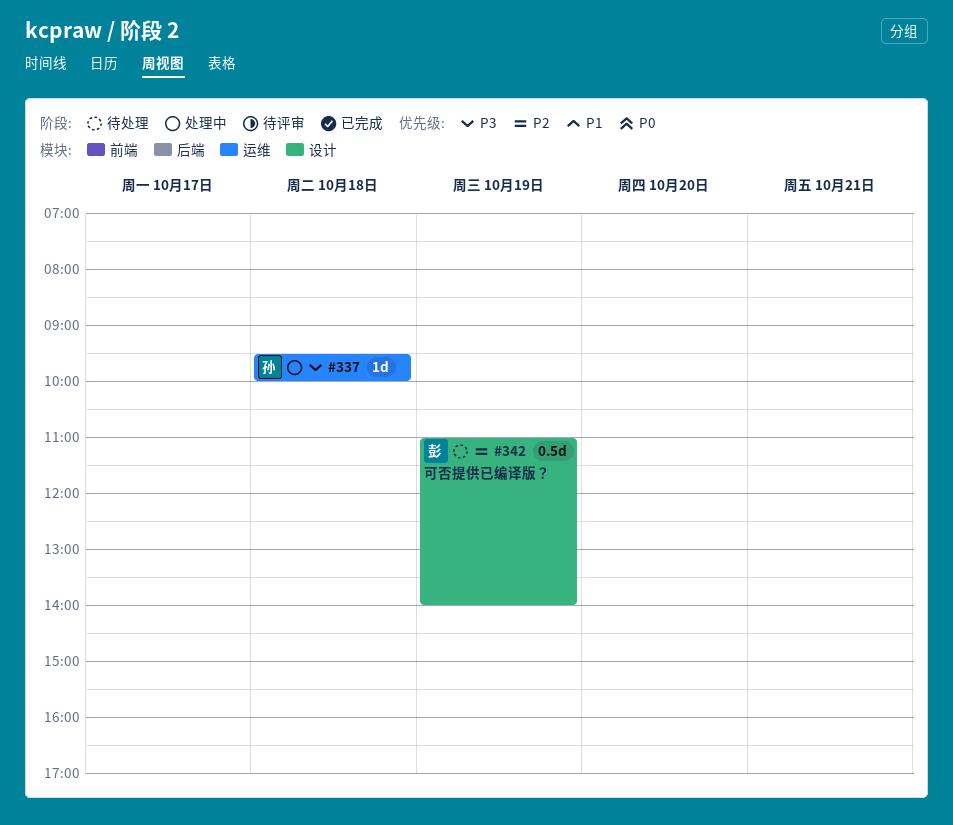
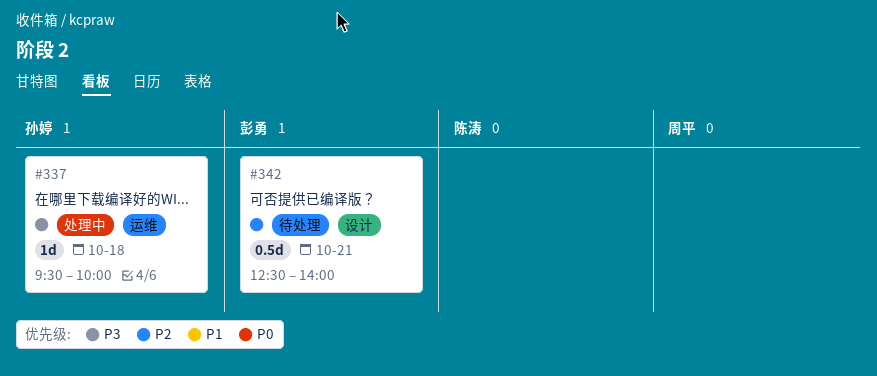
#342, day: Oct 19 -> Oct 21
#342, begins: 11:00 -> 12:30

